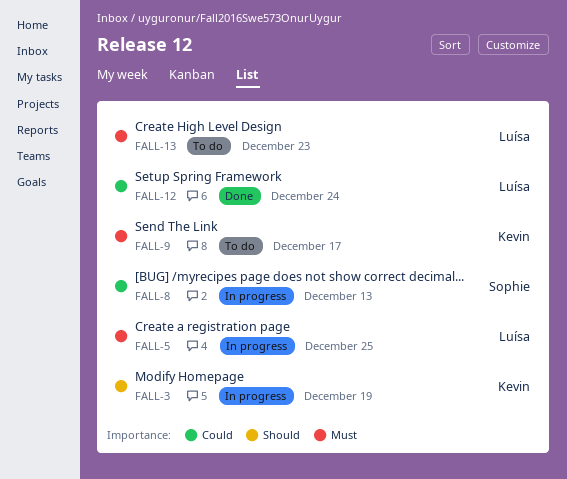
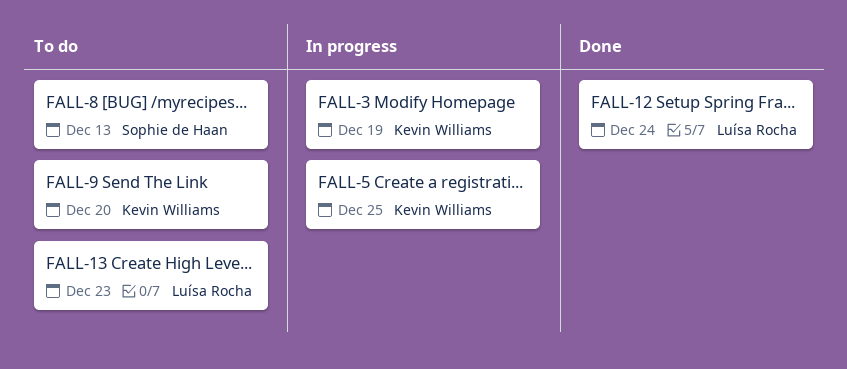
FALL-5, owner: Luísa Rocha -> Kevin Williams
FALL-8, status: In progress -> To do
FALL-9, due: Dec 17 -> Dec 20

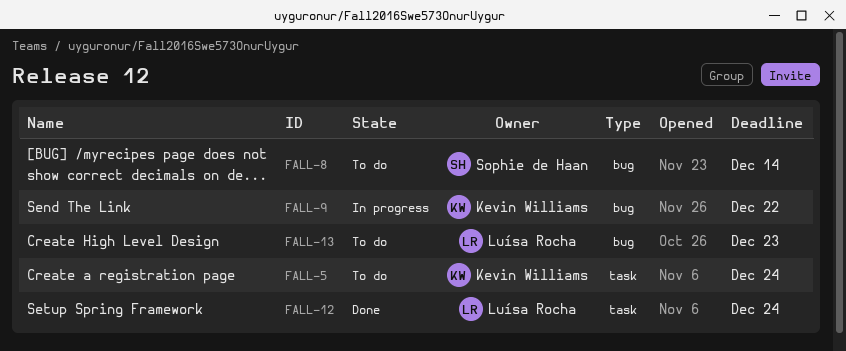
FALL-3: present -> none
FALL-5, status: In progress -> To do
FALL-5, due: Dec 25 -> Dec 24
FALL-8, due: Dec 13 -> Dec 14
FALL-9, status: To do -> In progress
FALL-9, due: Dec 20 -> Dec 22

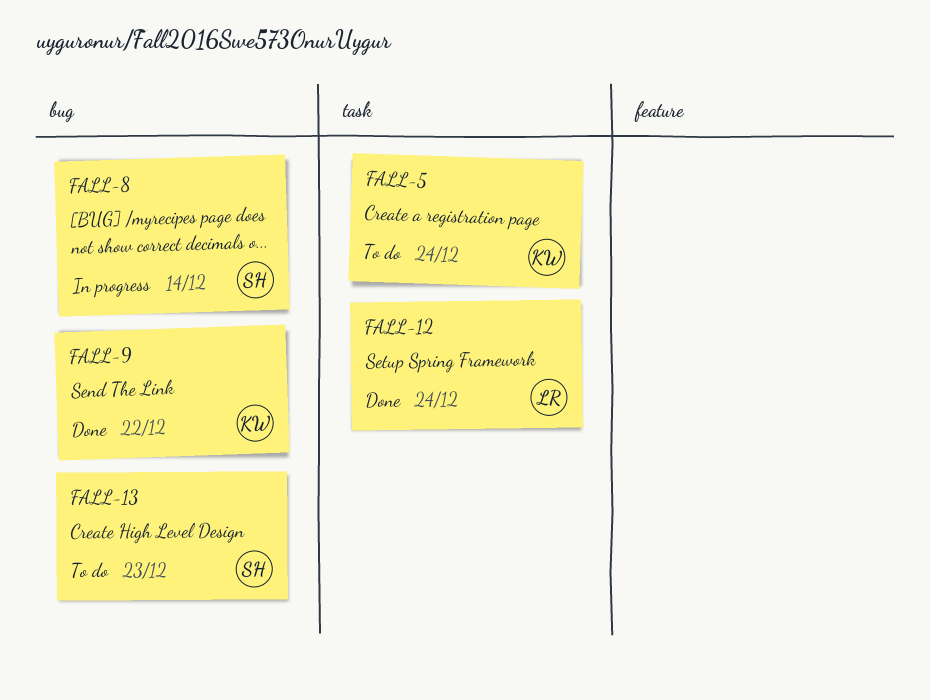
FALL-8, status: To do -> In progress
FALL-9, status: In progress -> Done
FALL-13, owner: Luísa Rocha -> Sophie de Haan

